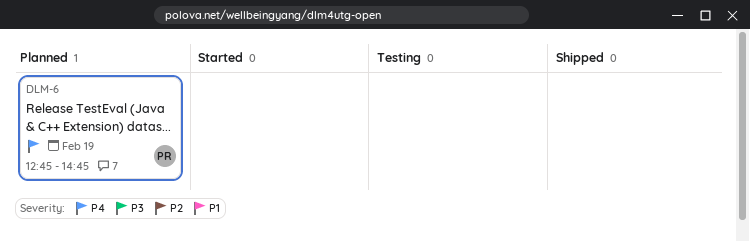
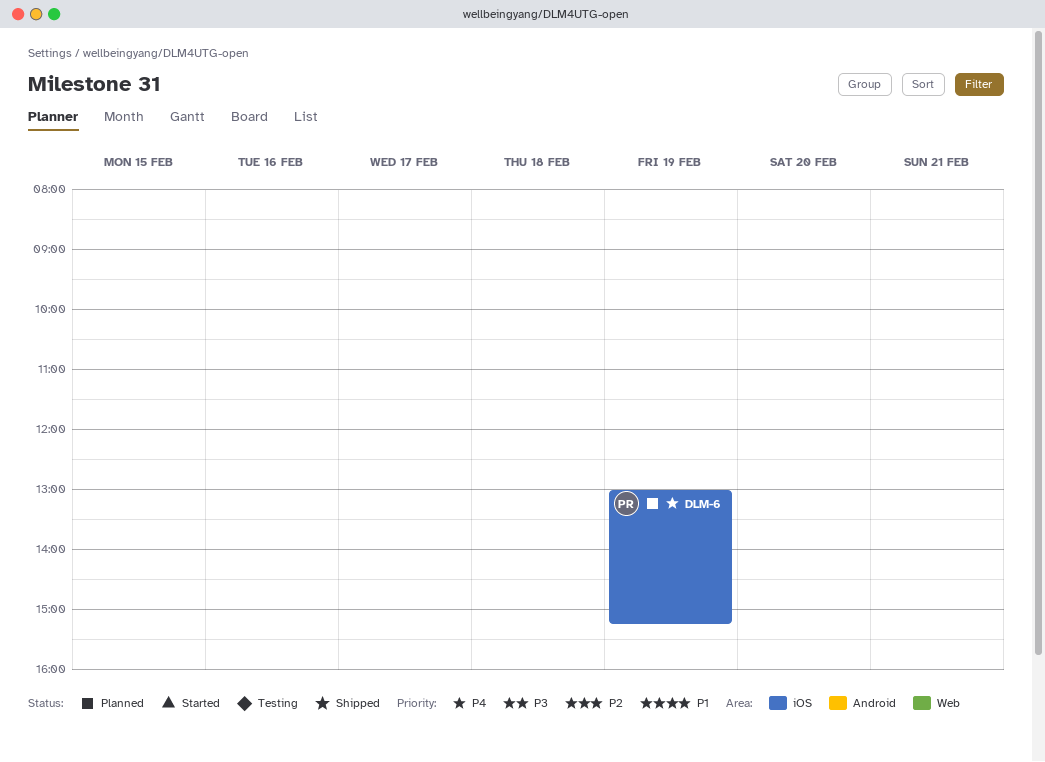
DLM-6, begins: 12:45 -> 13:00
DLM-6, ends: 14:45 -> 15:15

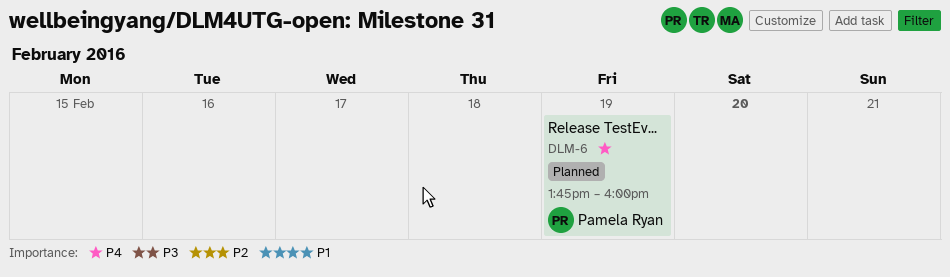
DLM-6, begins: 13:00 -> 13:45
DLM-6, ends: 15:15 -> 16:00

